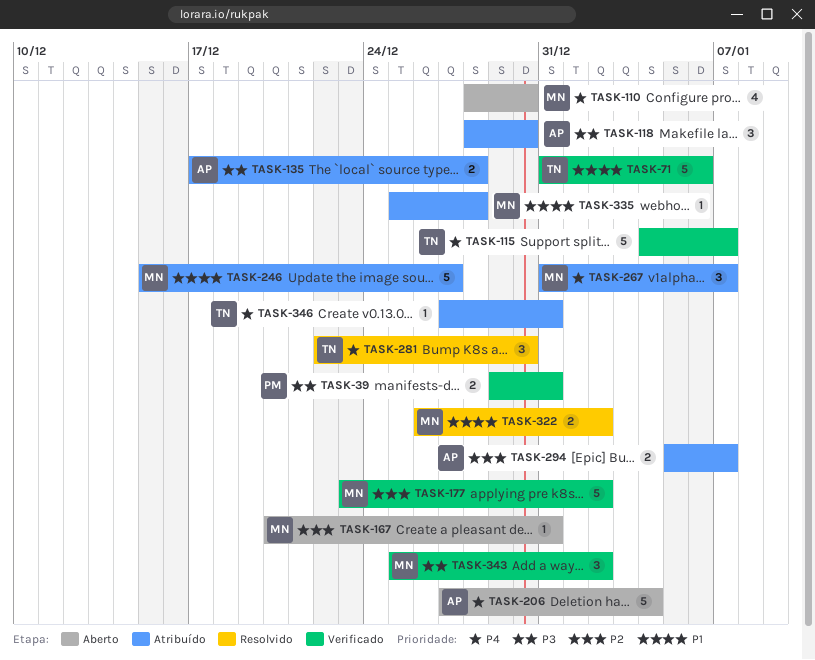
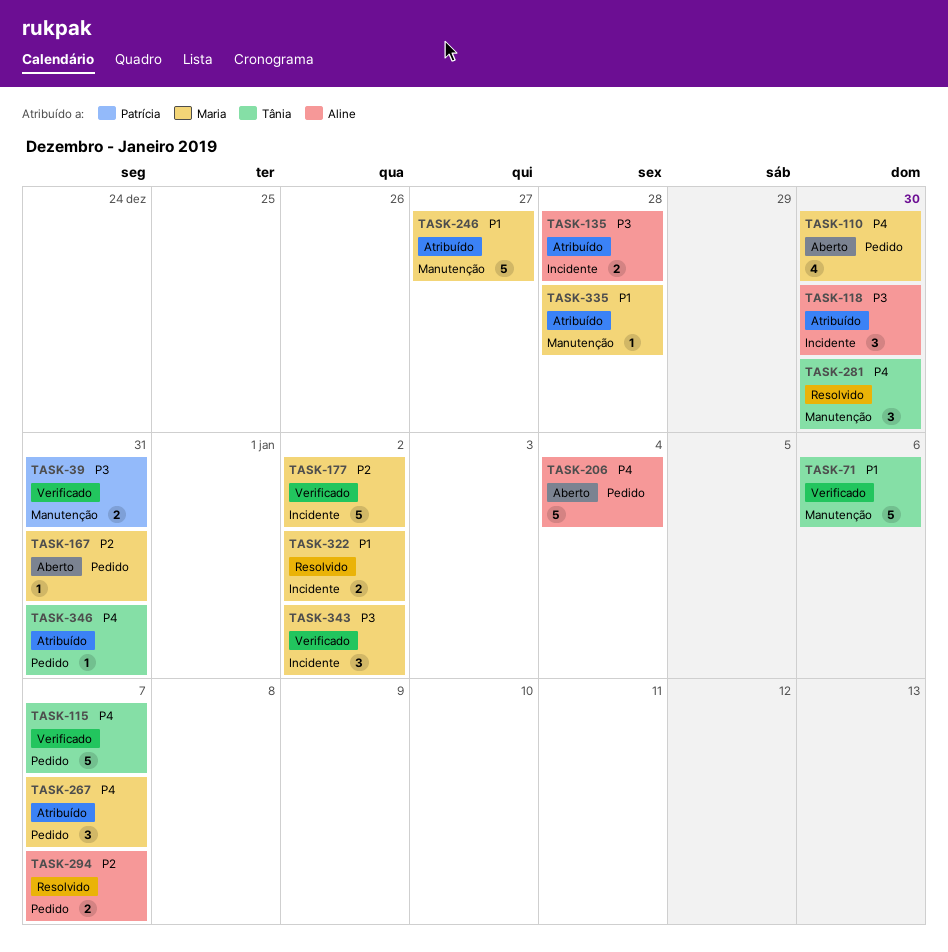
TASK-294, status: Atribuído -> Resolvido

